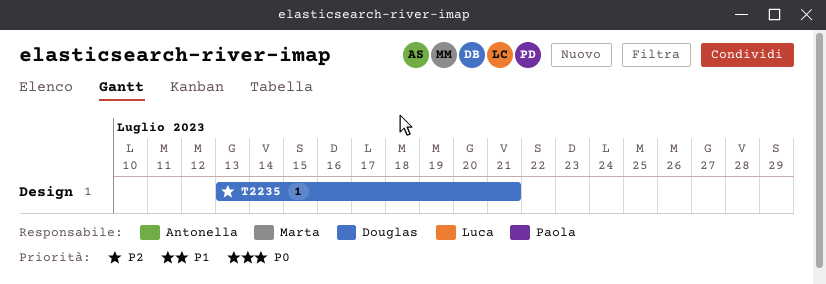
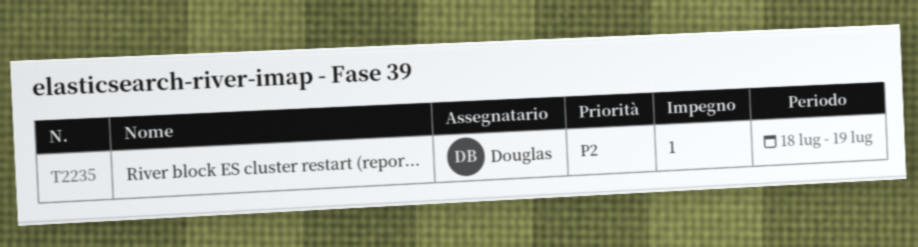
T2235, start: Jul 13 -> Jul 18
T2235, due: Jul 21 -> Jul 19

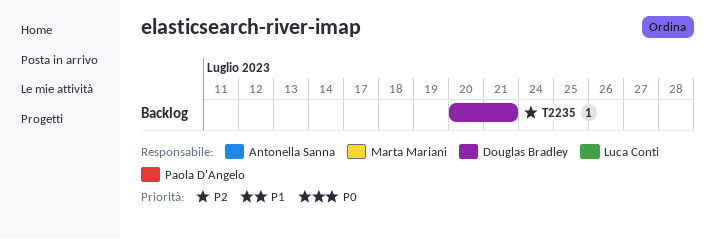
T2235, start: Jul 18 -> Jul 20
T2235, due: Jul 19 -> Jul 21

